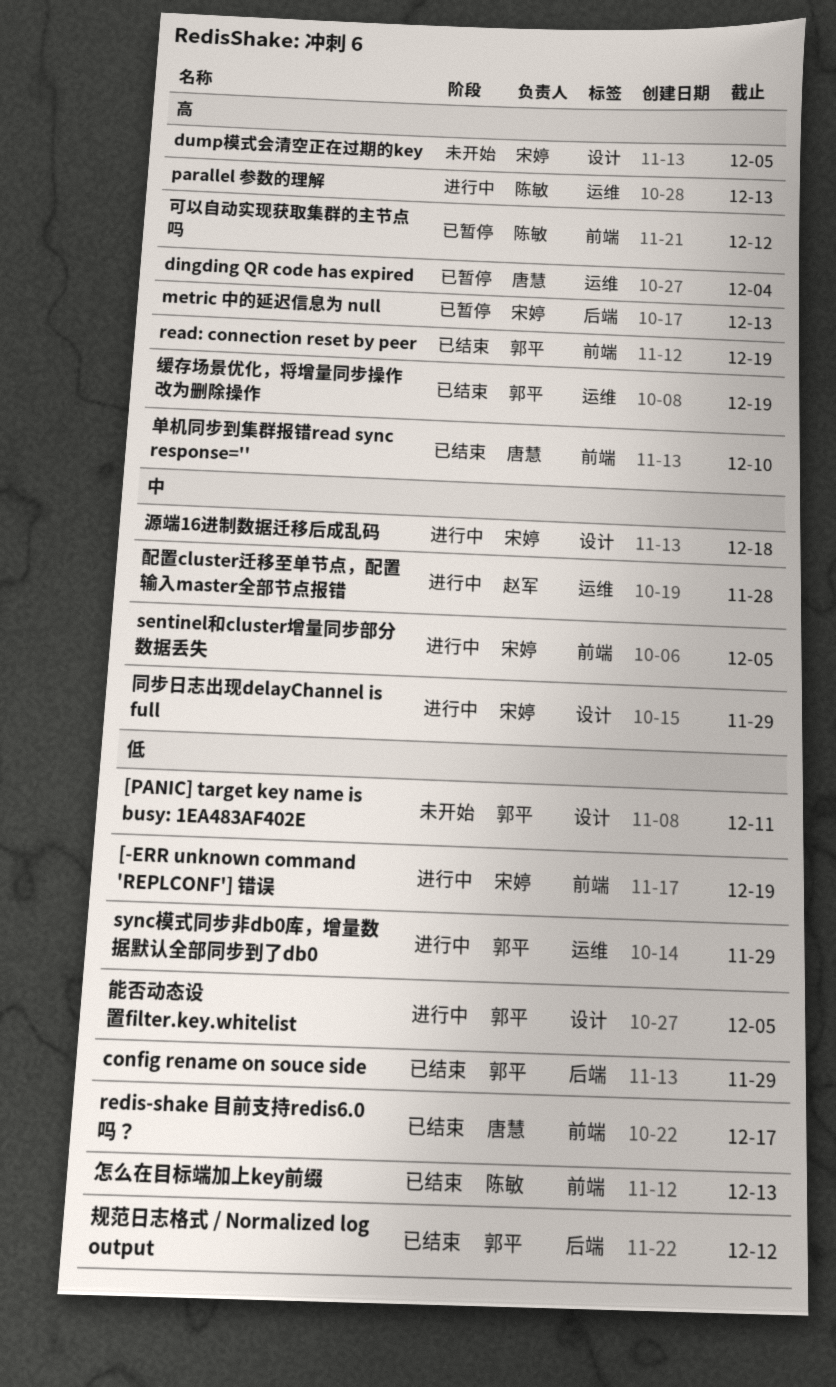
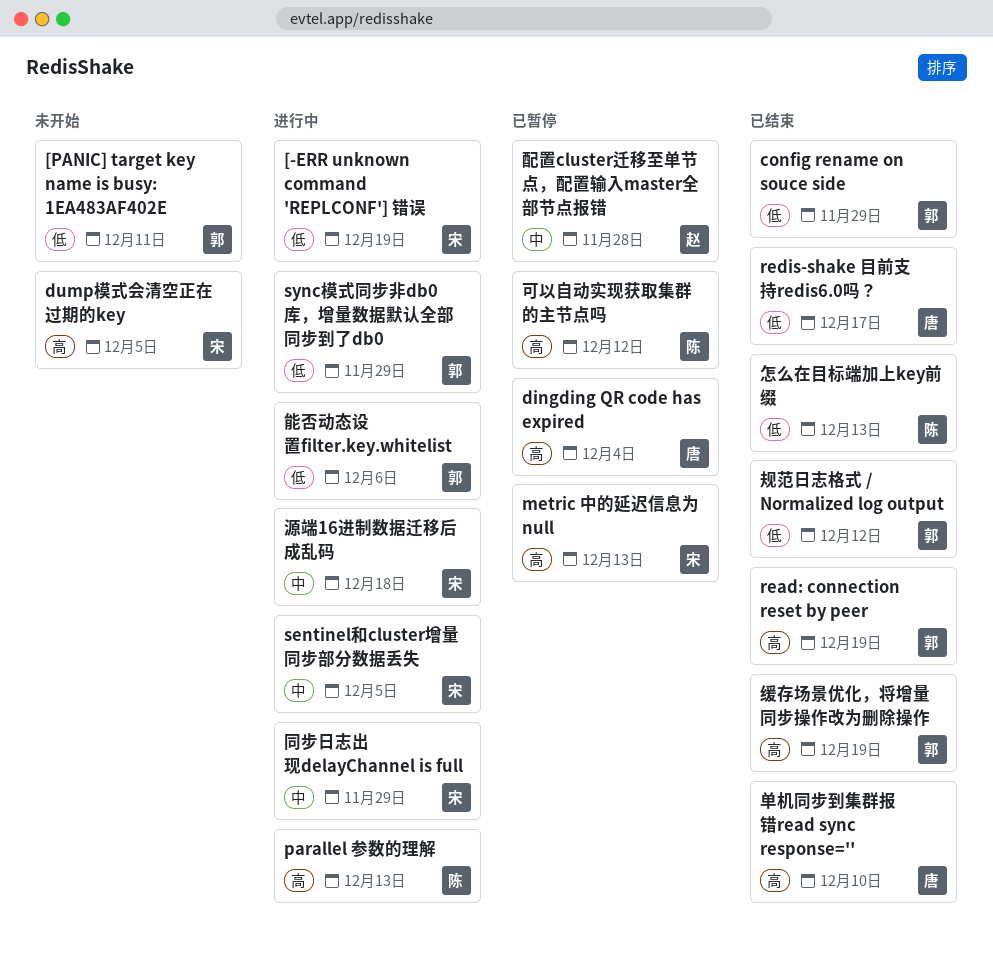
能否动态设置filter.key.whitelist, due: Dec 5 -> Dec 6
配置cluster迁移至单节点，配置输入master全部节点报错, status: 进行中 -> 已暂停

